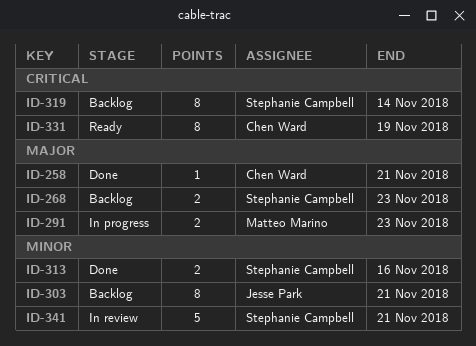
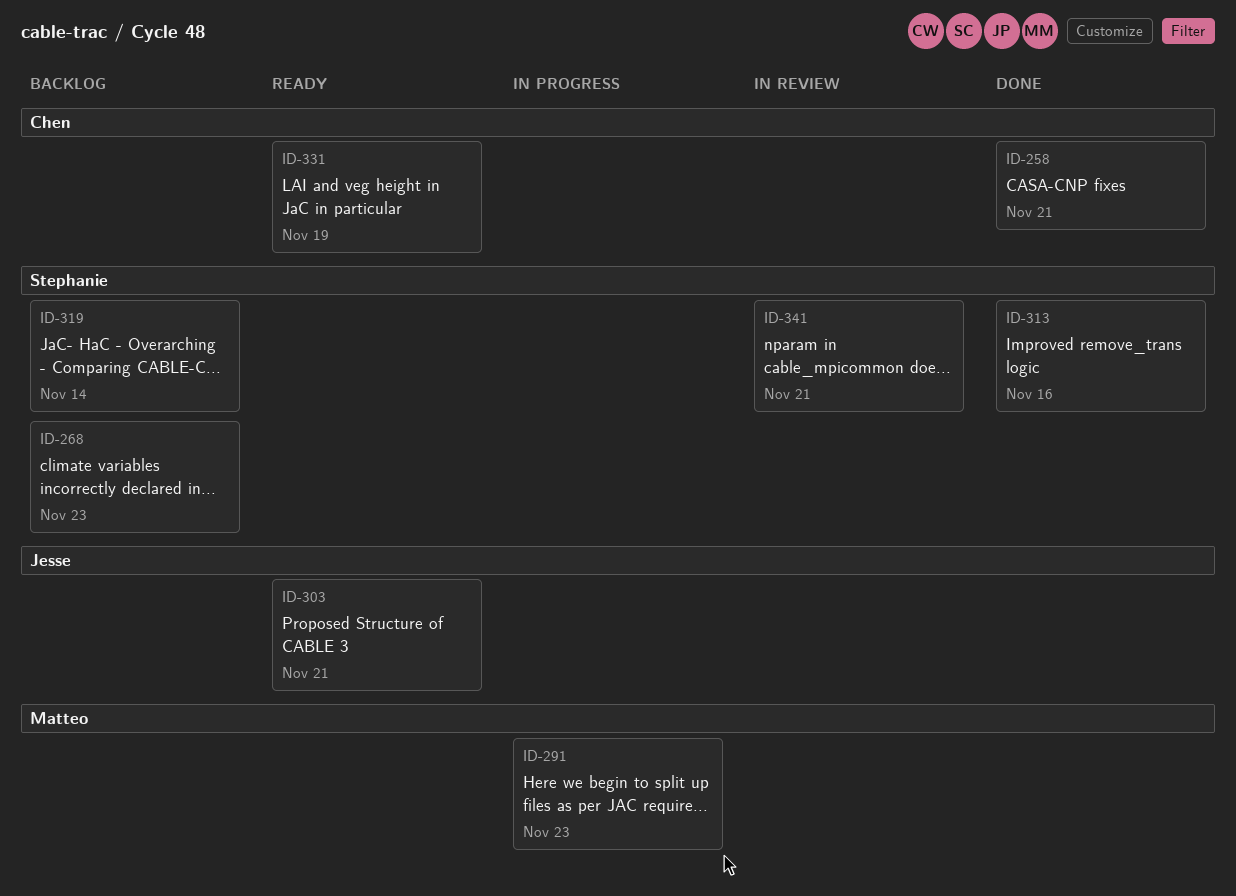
ID-303, status: Backlog -> Ready

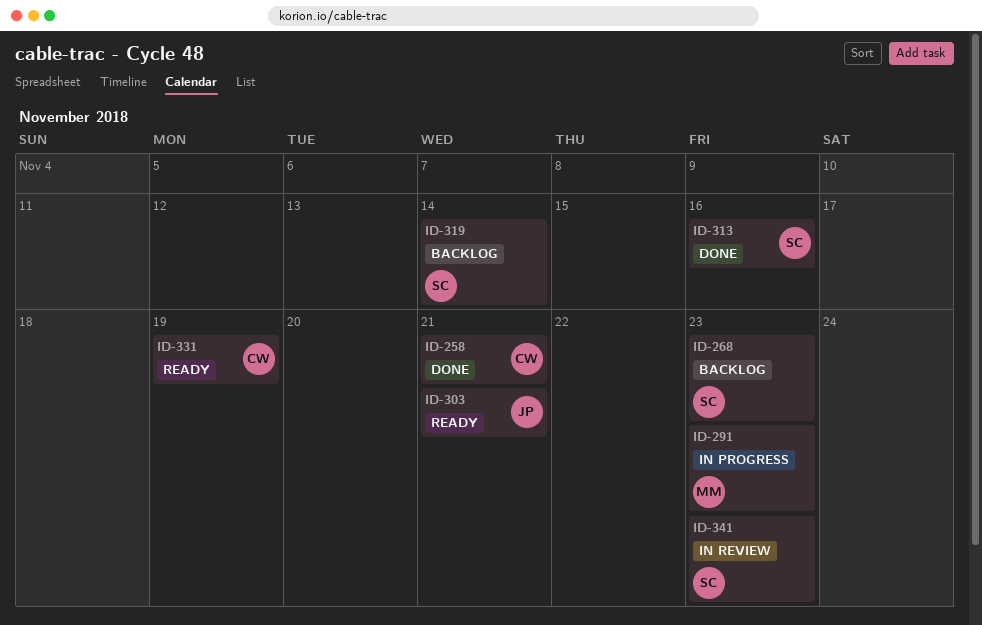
ID-341, due: Nov 21 -> Nov 23

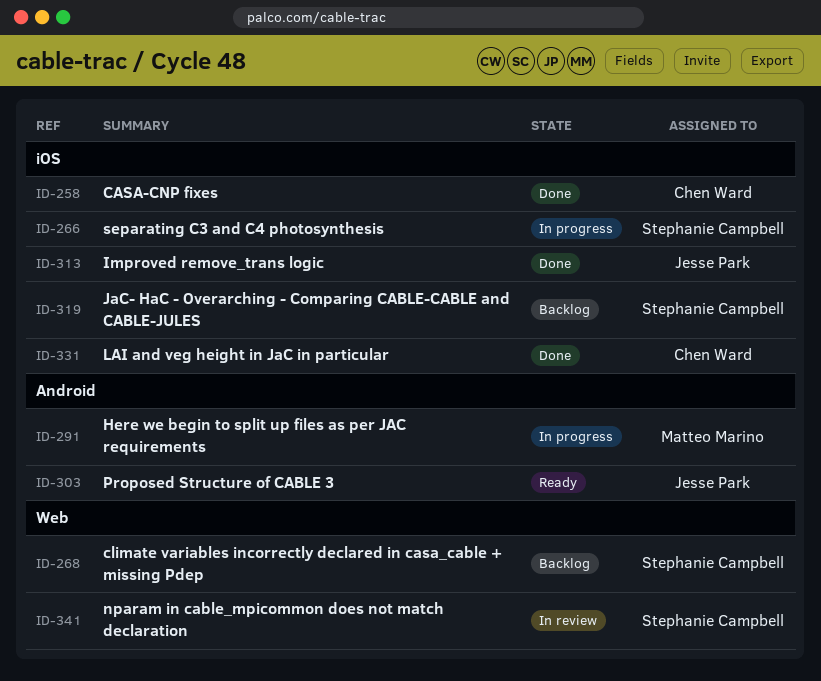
ID-266: none -> present
ID-313, owner: Stephanie Campbell -> Jesse Park
ID-331, status: Ready -> Done

